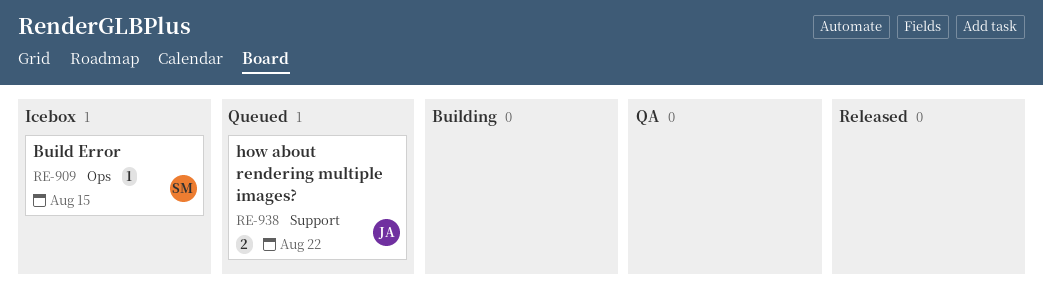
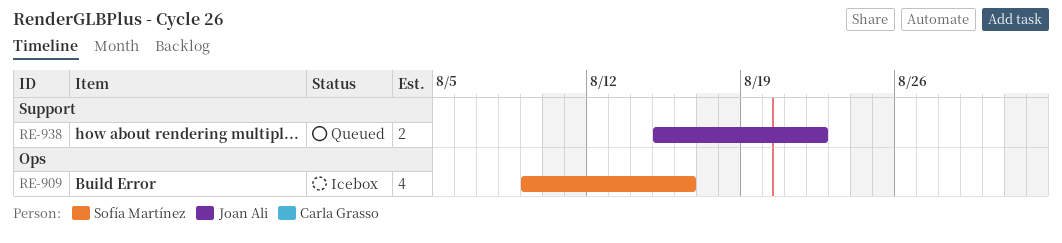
RE-909, estimate: 1 -> 4
RE-909, due: Aug 15 -> Aug 16

